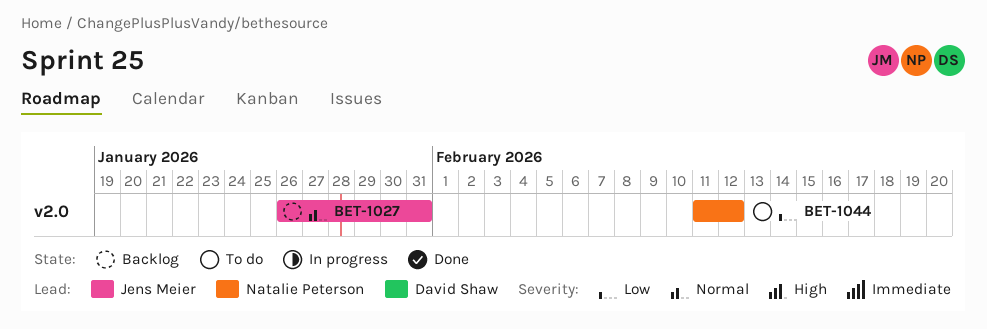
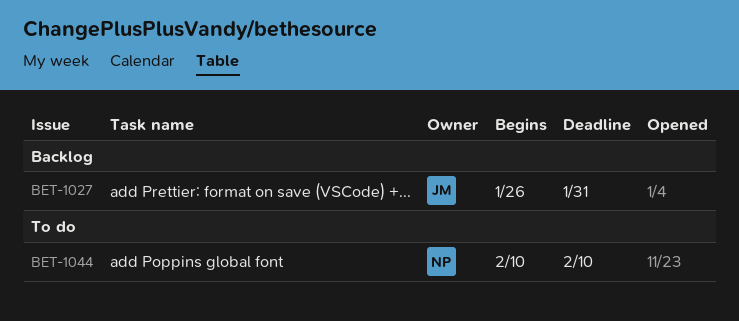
BET-1044, start: Feb 11 -> Feb 10
BET-1044, due: Feb 12 -> Feb 10

